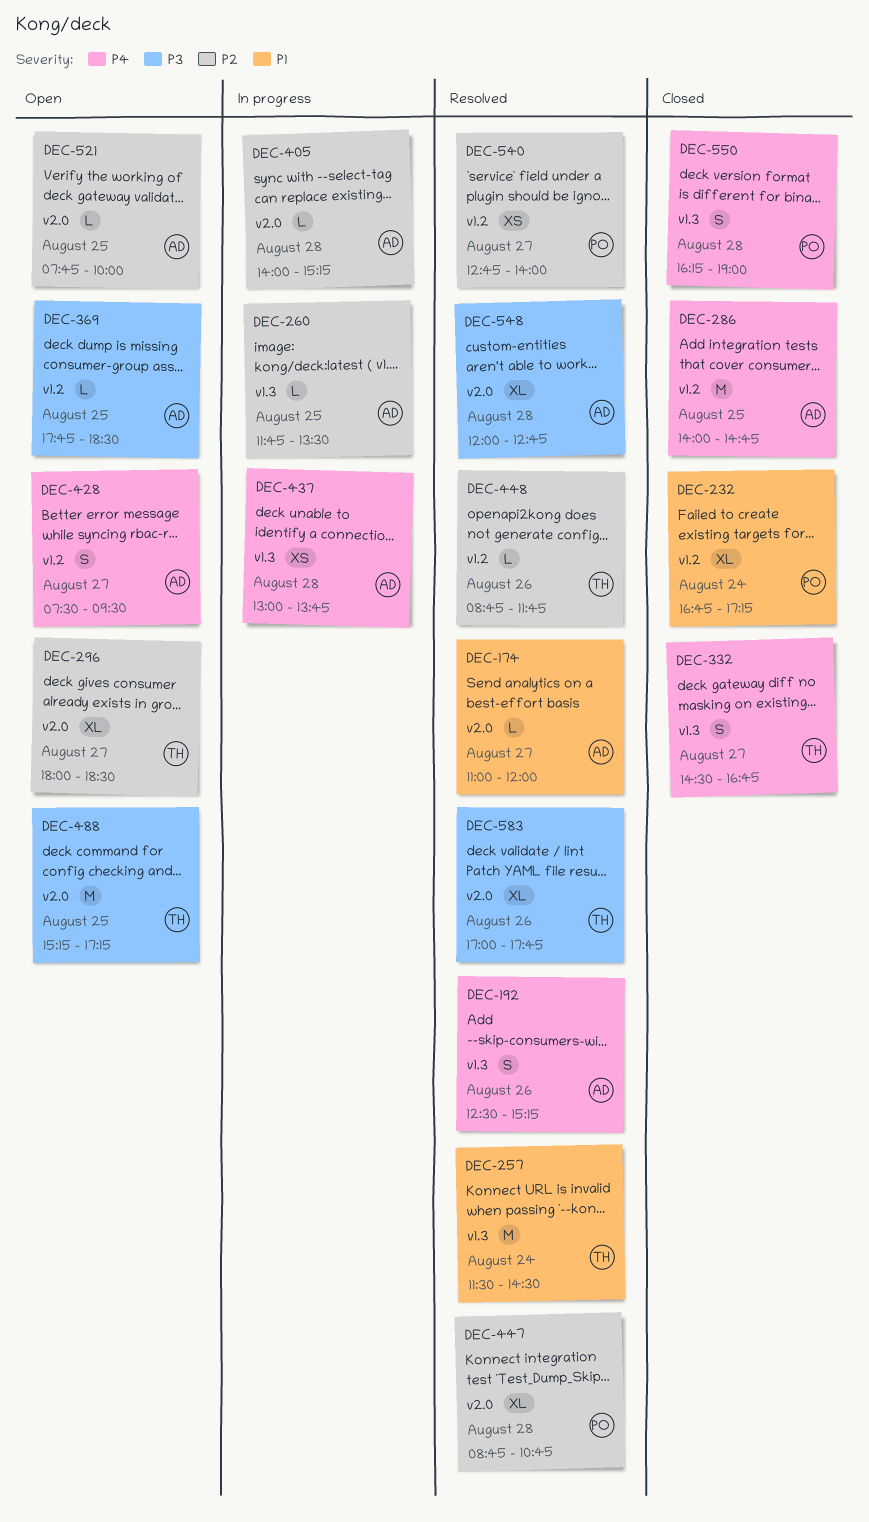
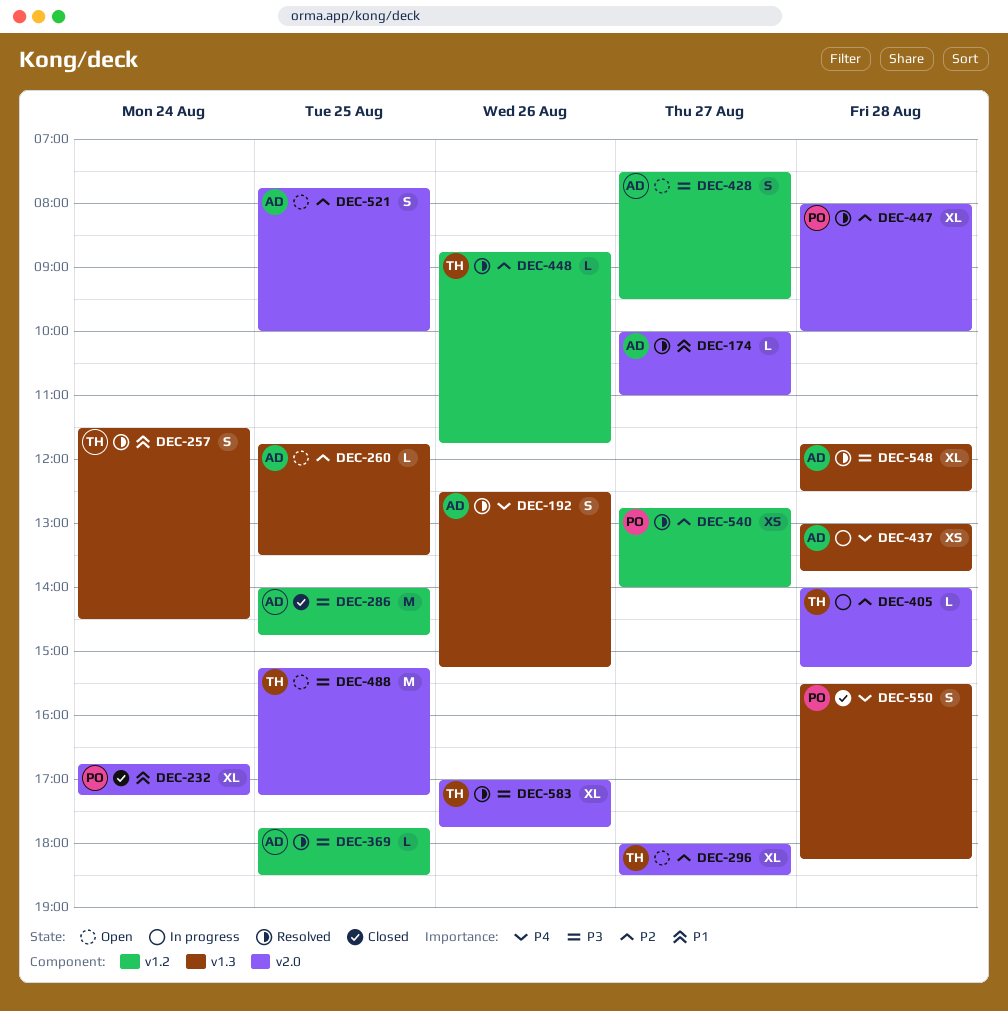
DEC-174, begins: 11:00 -> 10:00
DEC-174, ends: 12:00 -> 11:00
DEC-232, label: v1.2 -> v2.0
DEC-257, estimate: M -> S
DEC-260, status: In progress -> Open
DEC-286, priority: P4 -> P3
DEC-332: present -> none
DEC-369, status: Open -> Resolved
DEC-405, owner: AD -> TH
DEC-428, priority: P4 -> P3
DEC-447, begins: 08:45 -> 08:00
DEC-447, ends: 10:45 -> 10:00
DEC-521, estimate: L -> S
DEC-548, label: v2.0 -> v1.3
DEC-548, begins: 12:00 -> 11:45
DEC-548, ends: 12:45 -> 12:30
DEC-550, begins: 16:15 -> 15:30
DEC-550, ends: 19:00 -> 18:15

